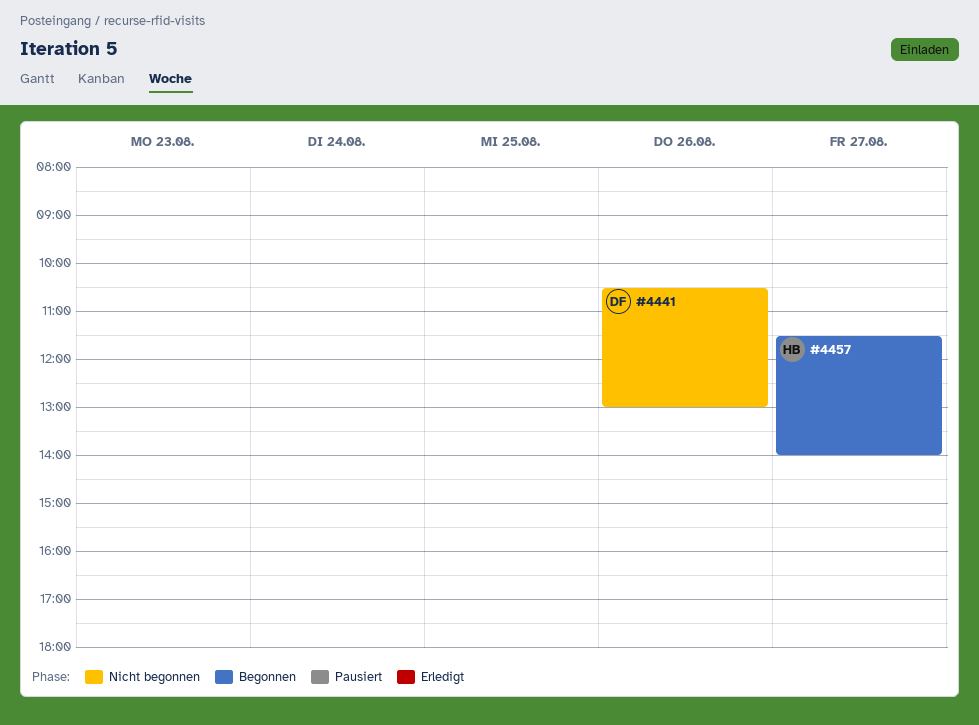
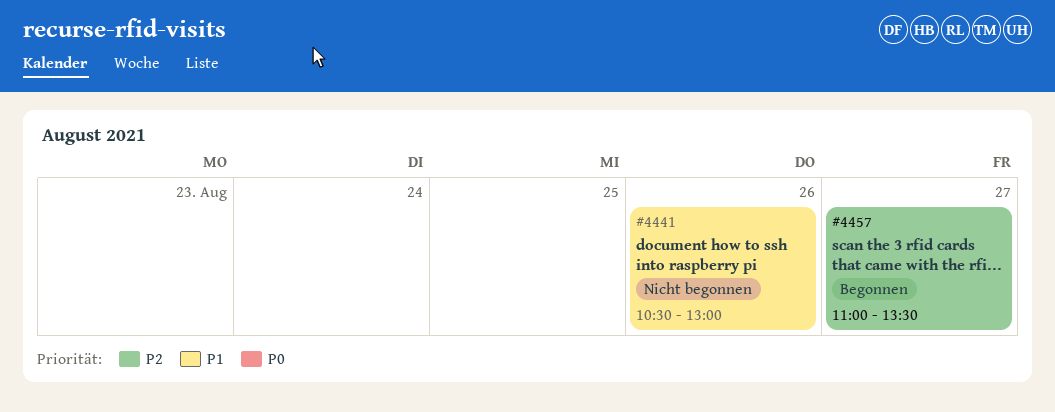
#4457, begins: 11:30 -> 11:00
#4457, ends: 14:00 -> 13:30

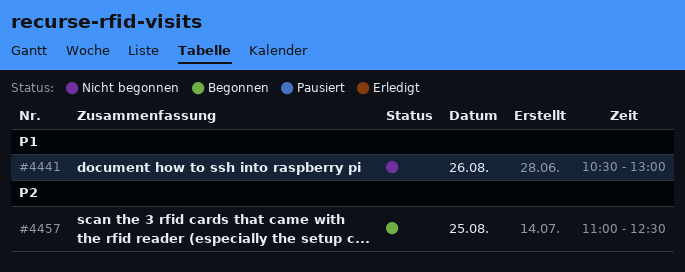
#4457, day: Aug 27 -> Aug 25
#4457, ends: 13:30 -> 12:30

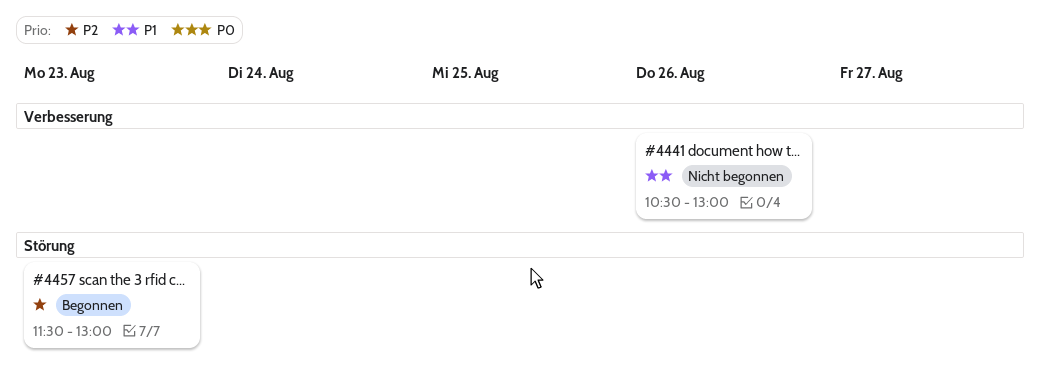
#4457, day: Aug 25 -> Aug 23
#4457, begins: 11:00 -> 11:30
#4457, ends: 12:30 -> 13:00

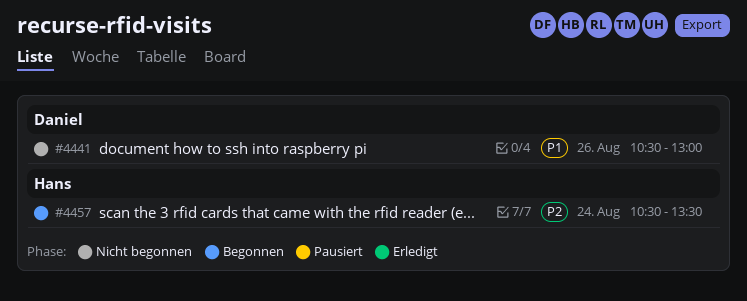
#4457, day: Aug 23 -> Aug 24
#4457, begins: 11:30 -> 10:30
#4457, ends: 13:00 -> 13:30

